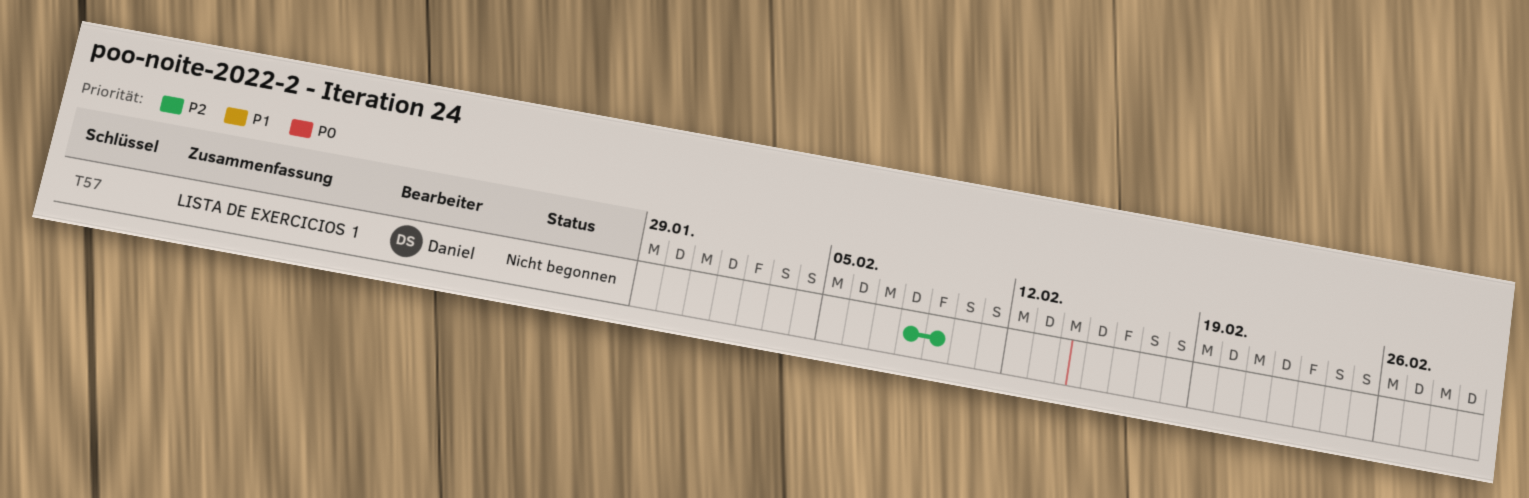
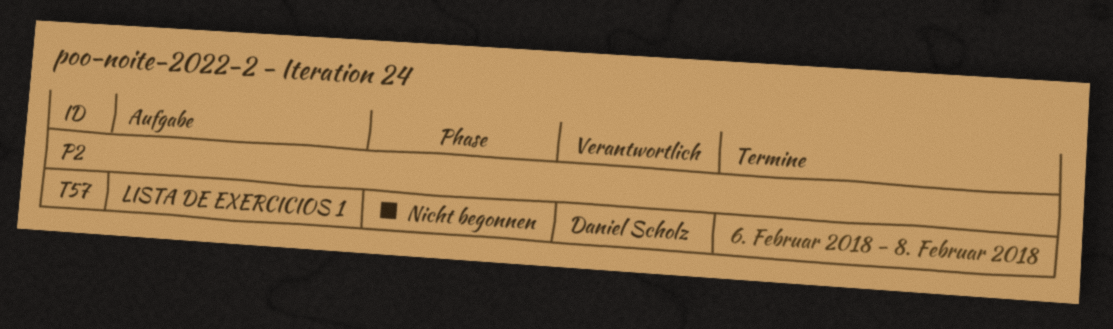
T57, start: Feb 8 -> Feb 6
T57, due: Feb 9 -> Feb 8

